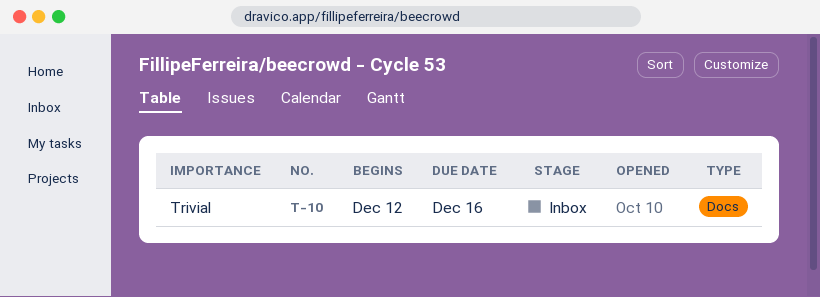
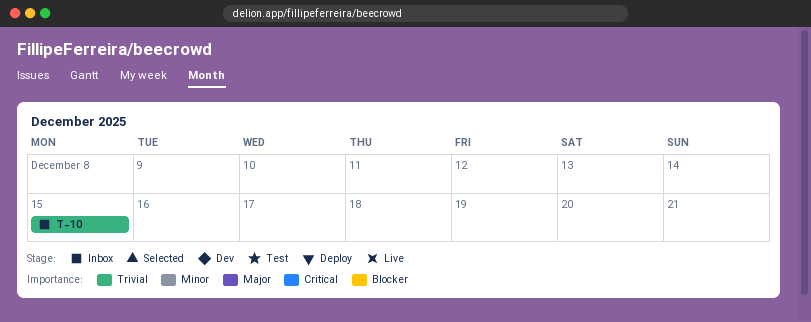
T-10, start: Dec 12 -> Dec 15
T-10, due: Dec 16 -> Dec 15

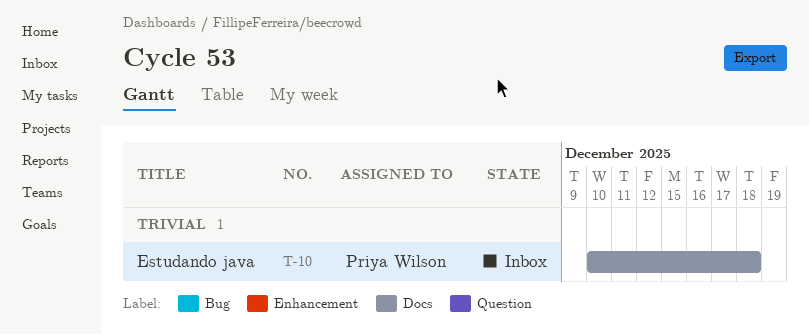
T-10, start: Dec 15 -> Dec 10
T-10, due: Dec 15 -> Dec 18

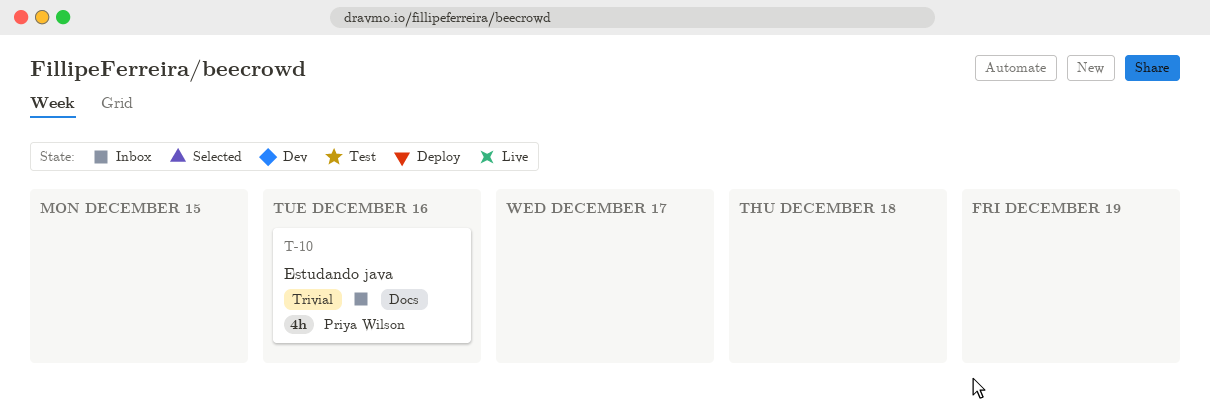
T-10, due: Dec 18 -> Dec 16

